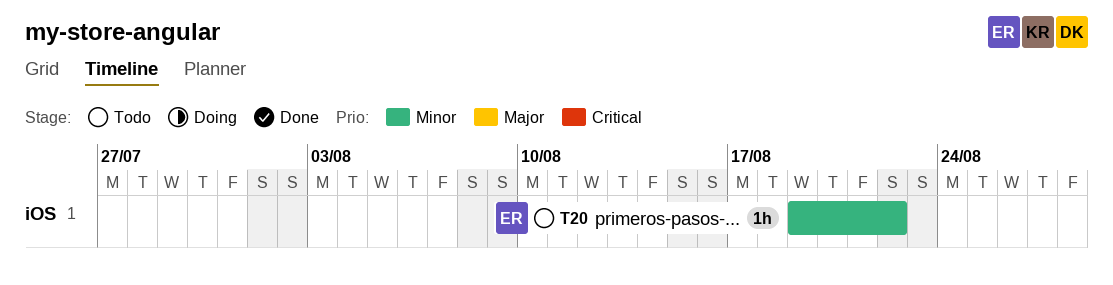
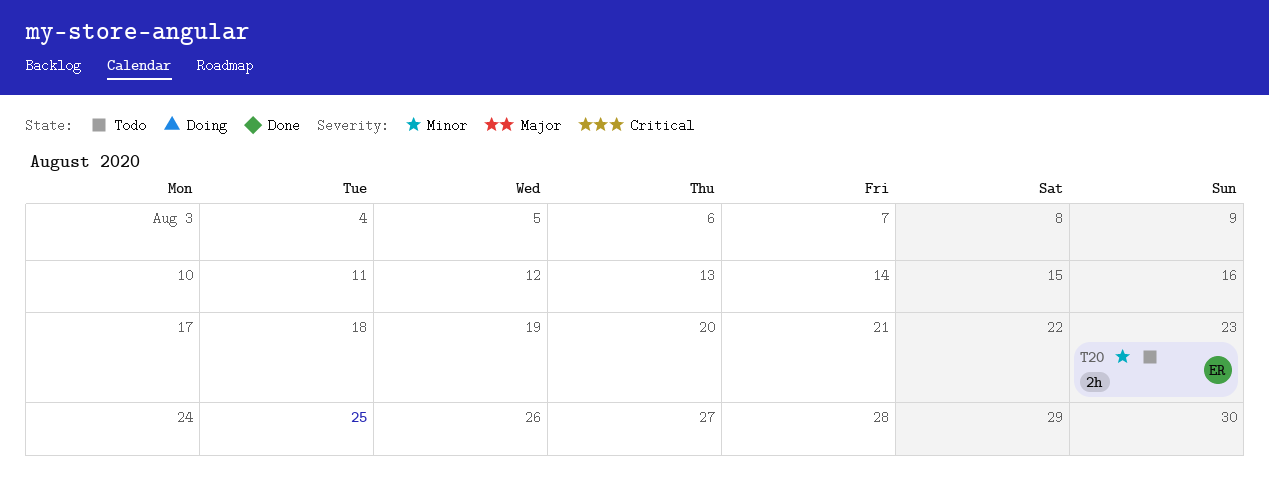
T20, estimate: 1h -> 2h
T20, due: Aug 22 -> Aug 23

